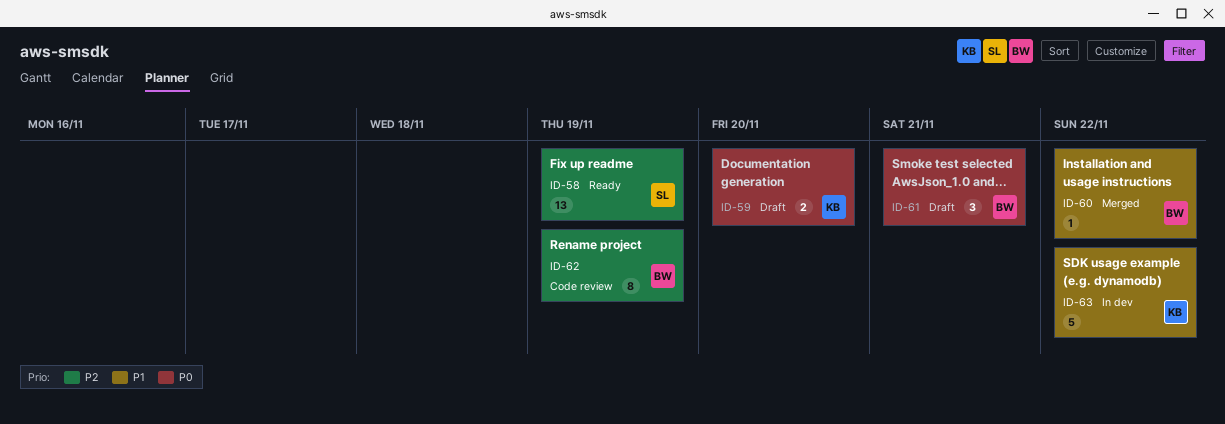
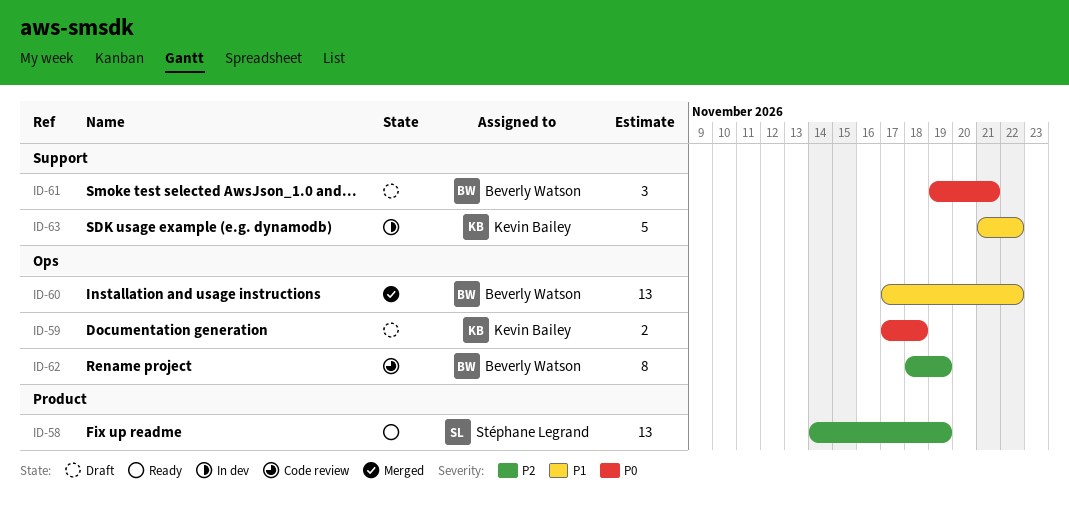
ID-59, due: Nov 20 -> Nov 18
ID-60, estimate: 1 -> 13

